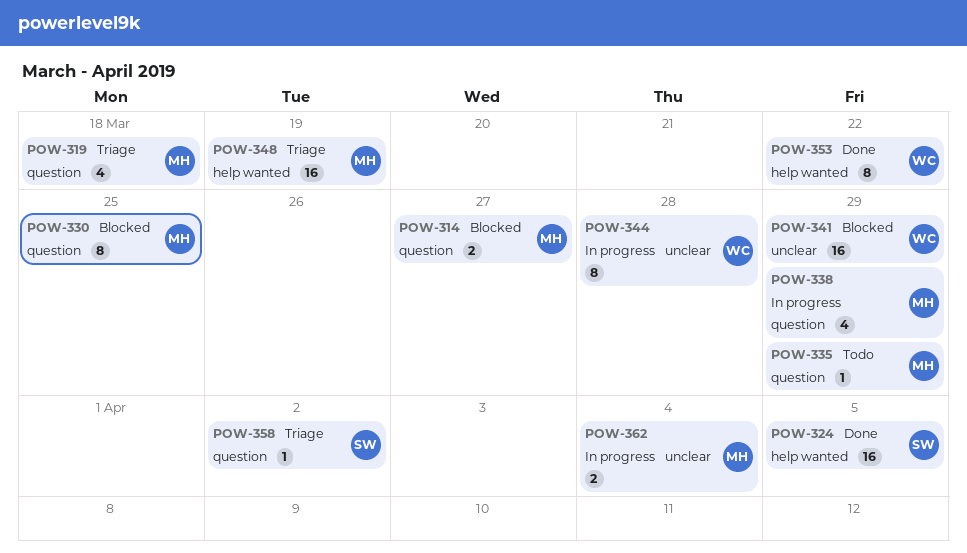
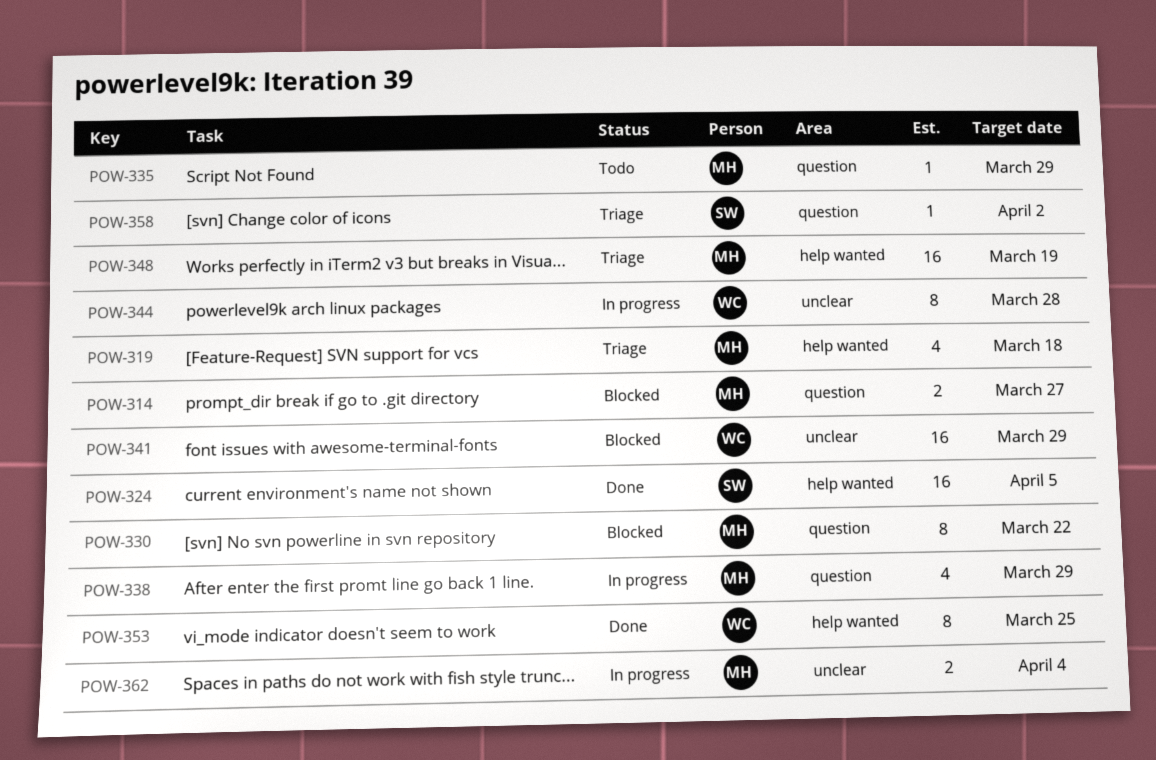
POW-319, label: question -> help wanted
POW-330, due: Mar 25 -> Mar 22
POW-353, due: Mar 22 -> Mar 25

